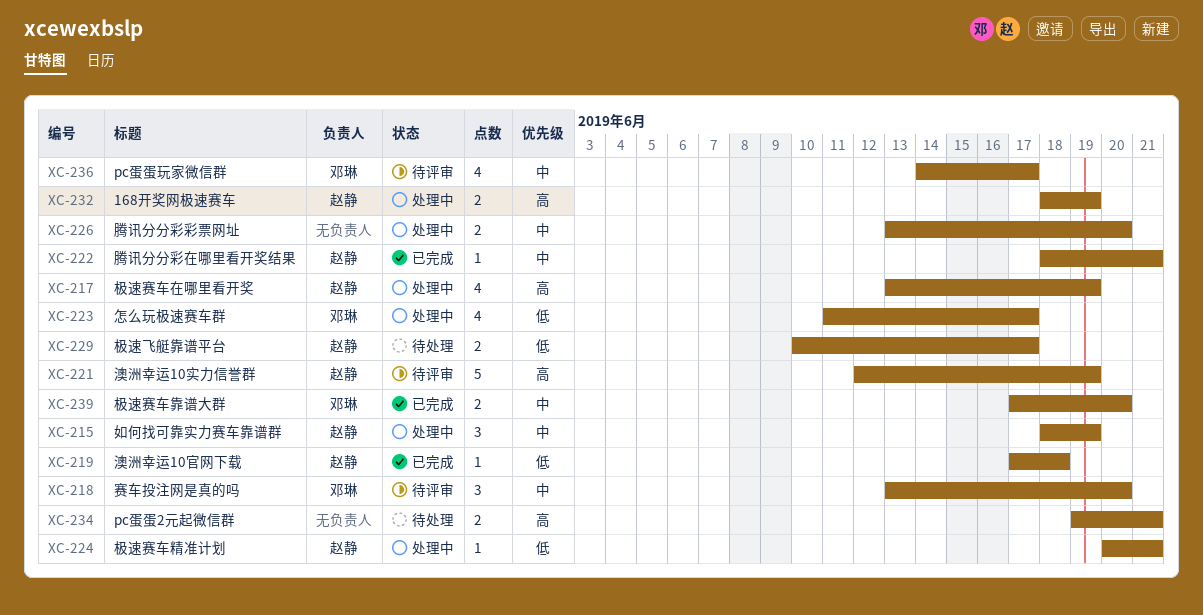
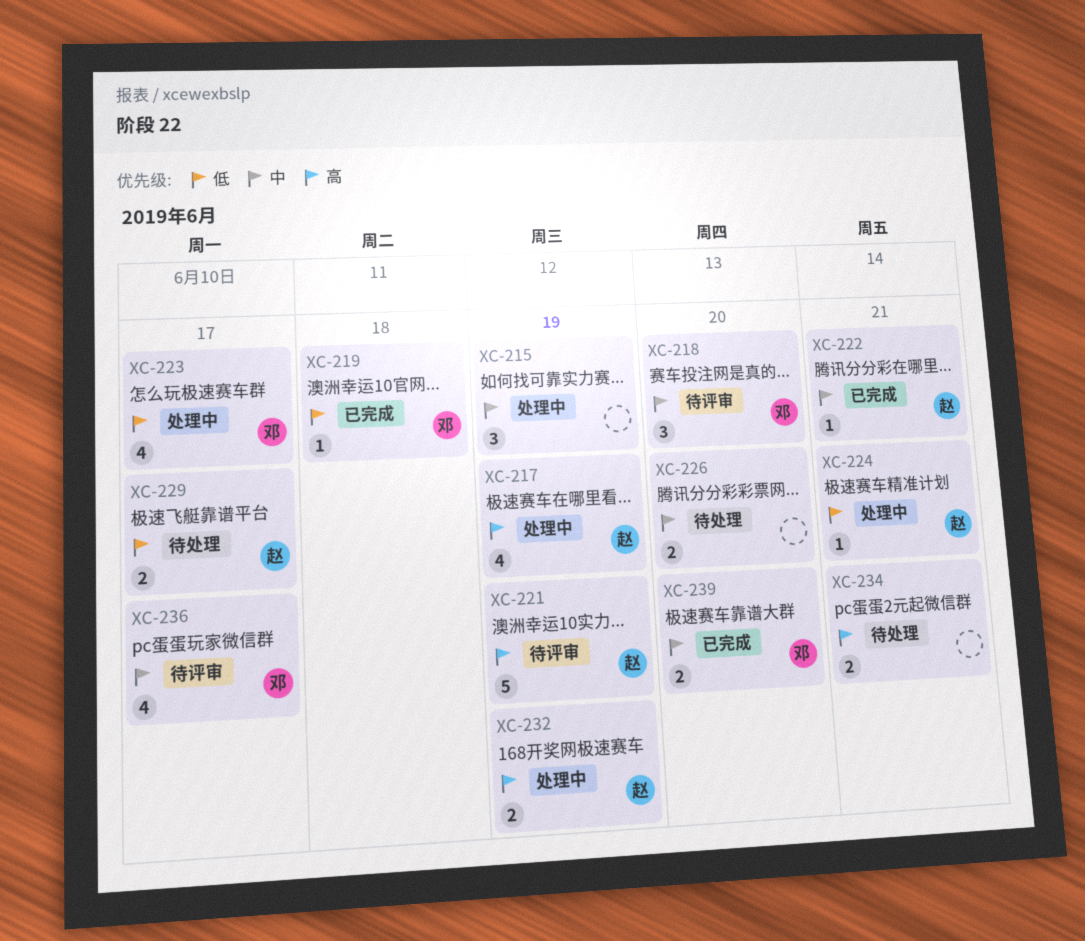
XC-215, owner: 赵静 -> none
XC-219, owner: 赵静 -> 邓琳
XC-226, status: 处理中 -> 待处理

